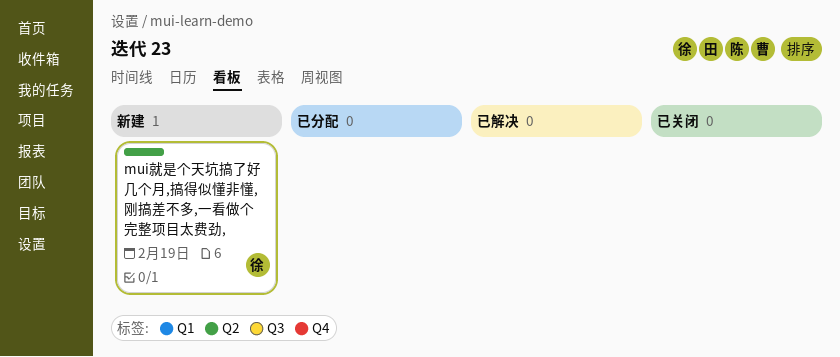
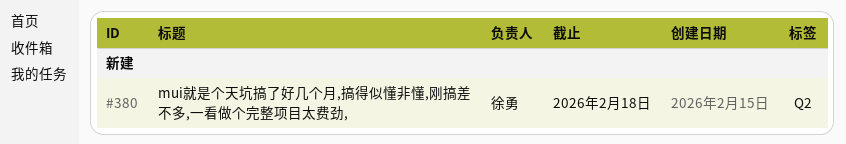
mui就是个天坑搞了好几个月,搞得似懂非懂,刚搞差不多,一看做个完整项目太费劲,, due: Feb 19 -> Feb 18

